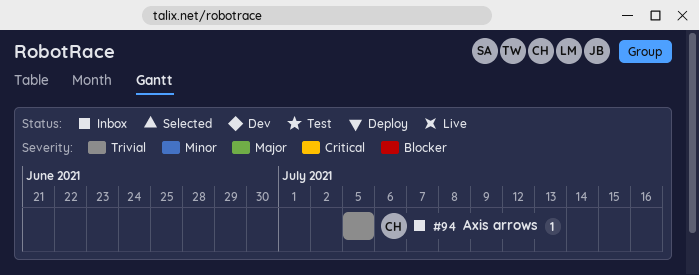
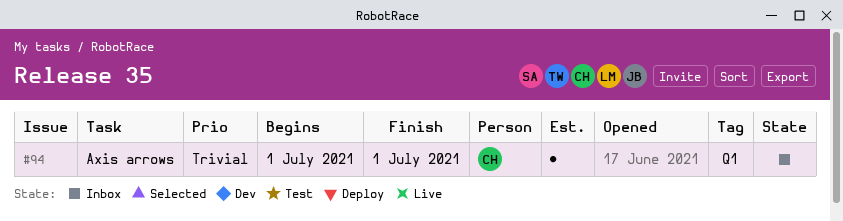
#94, start: Jul 5 -> Jul 1
#94, due: Jul 5 -> Jul 1

